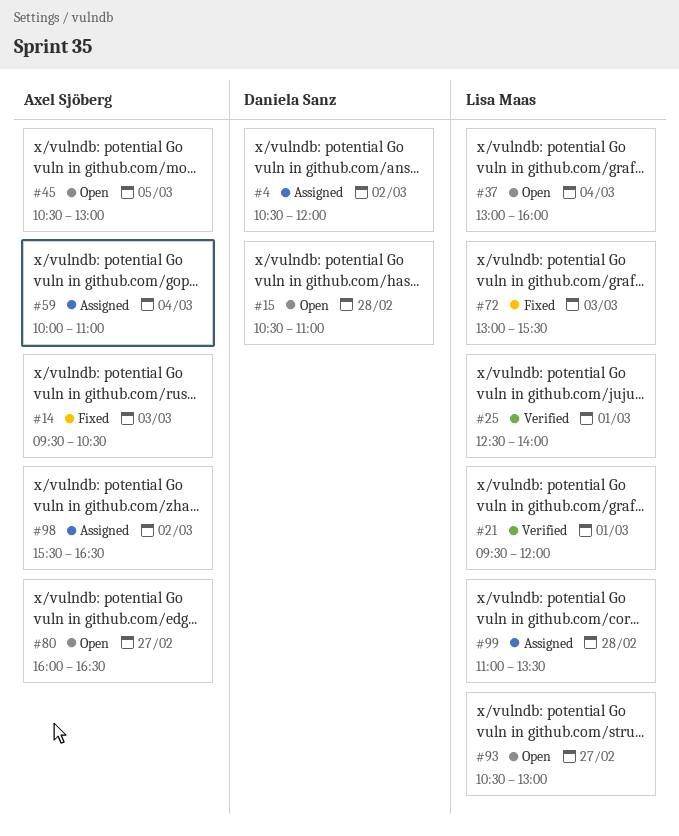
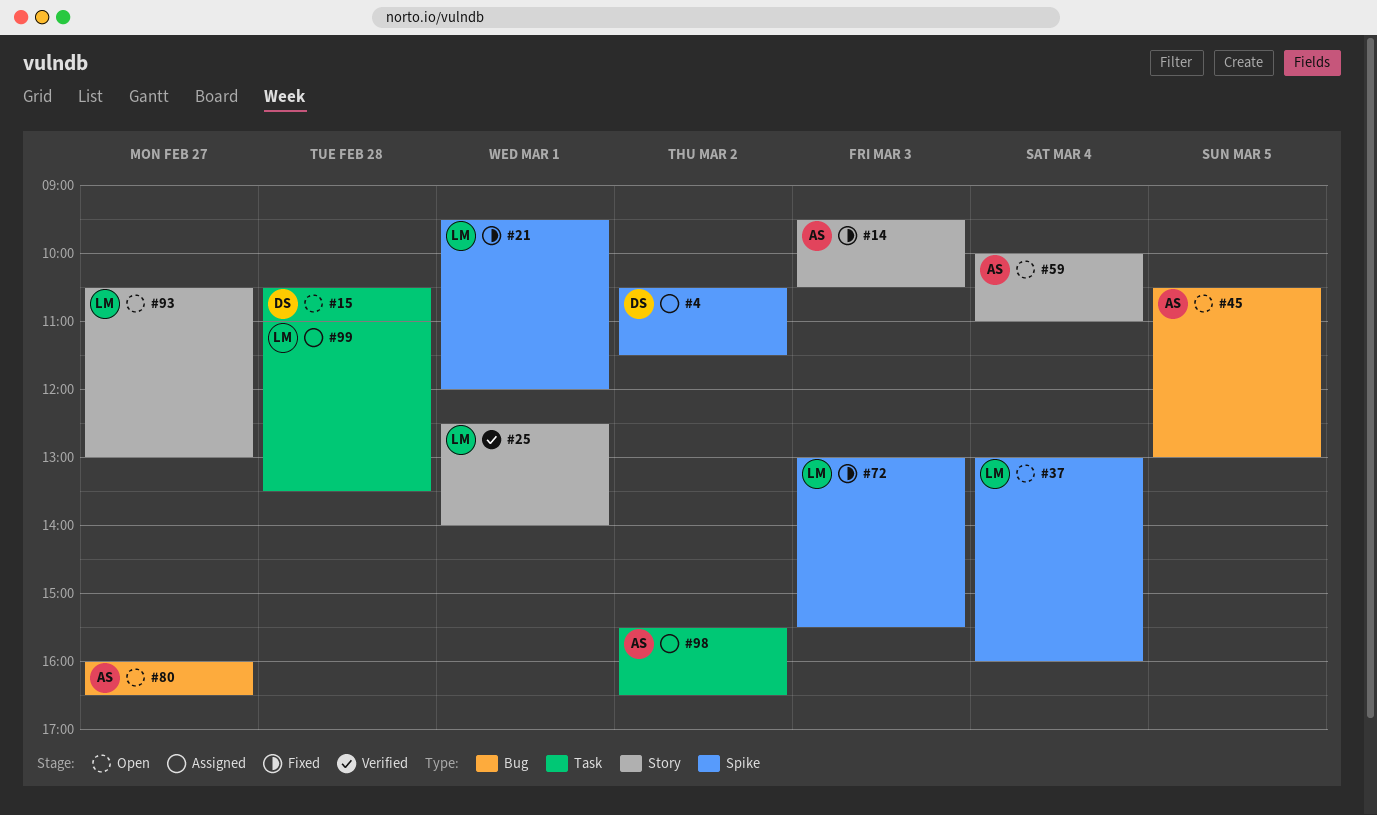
#4, ends: 12:00 -> 11:30
#21, status: Verified -> Fixed
#59, status: Assigned -> Open

